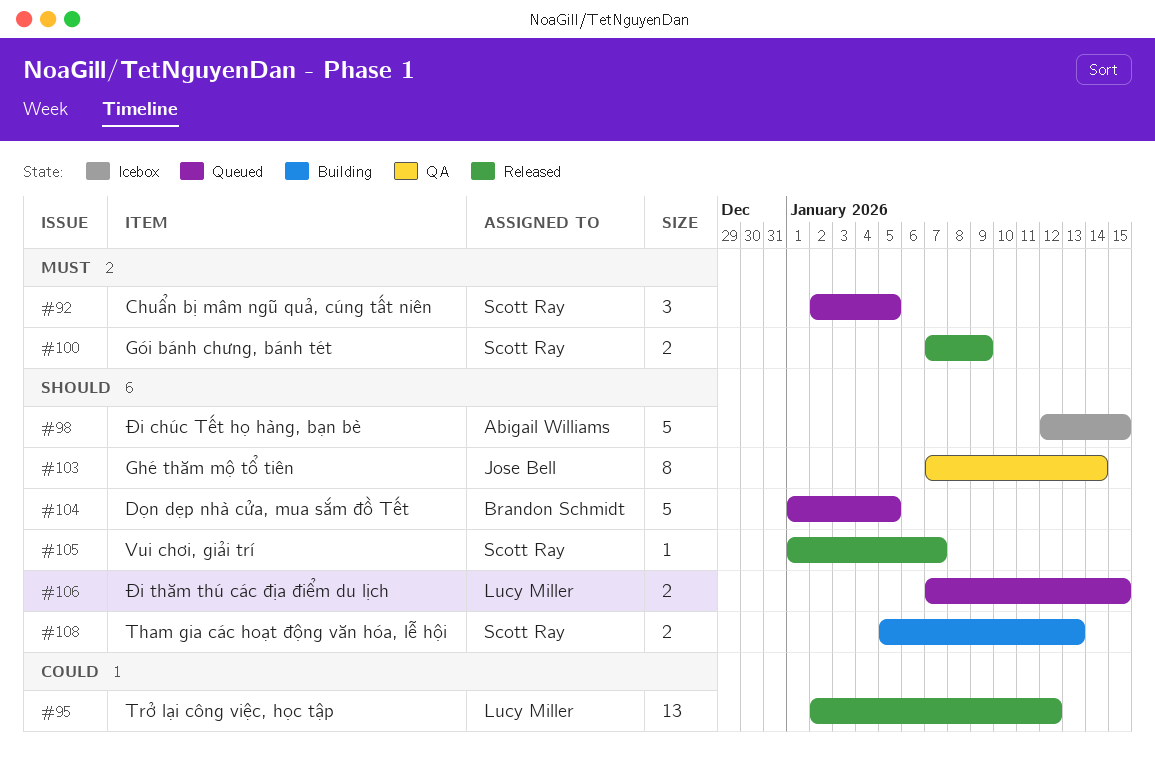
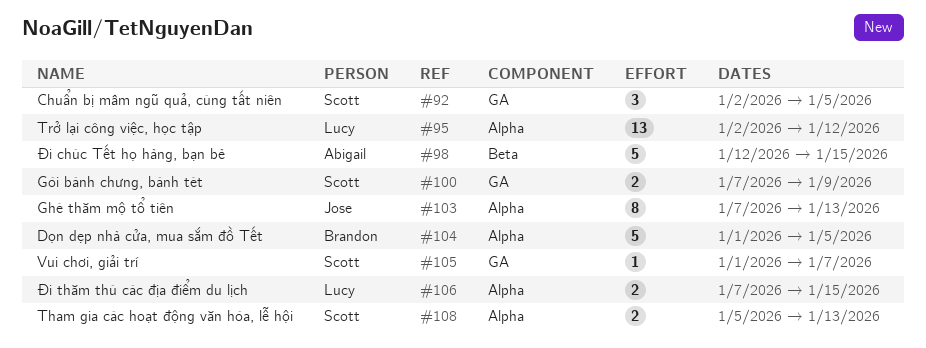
#103, due: Jan 14 -> Jan 13

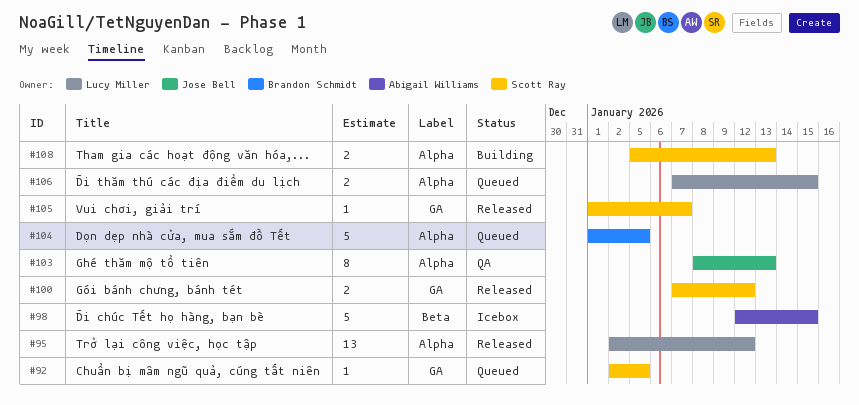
#92, estimate: 3 -> 1
#100, due: Jan 9 -> Jan 12
#103, start: Jan 7 -> Jan 8

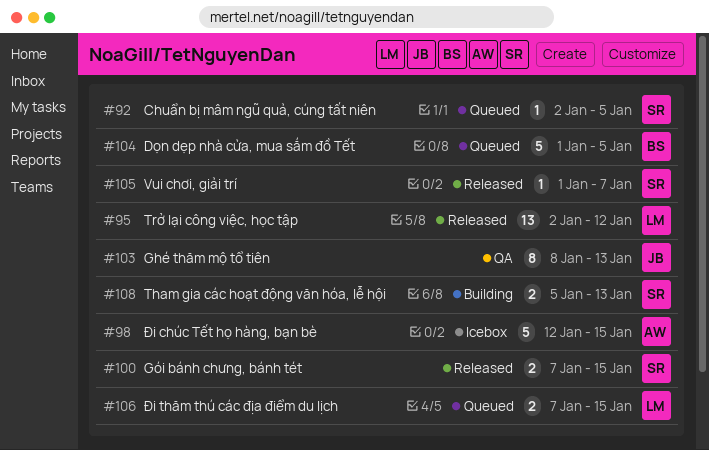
#100, due: Jan 12 -> Jan 15

